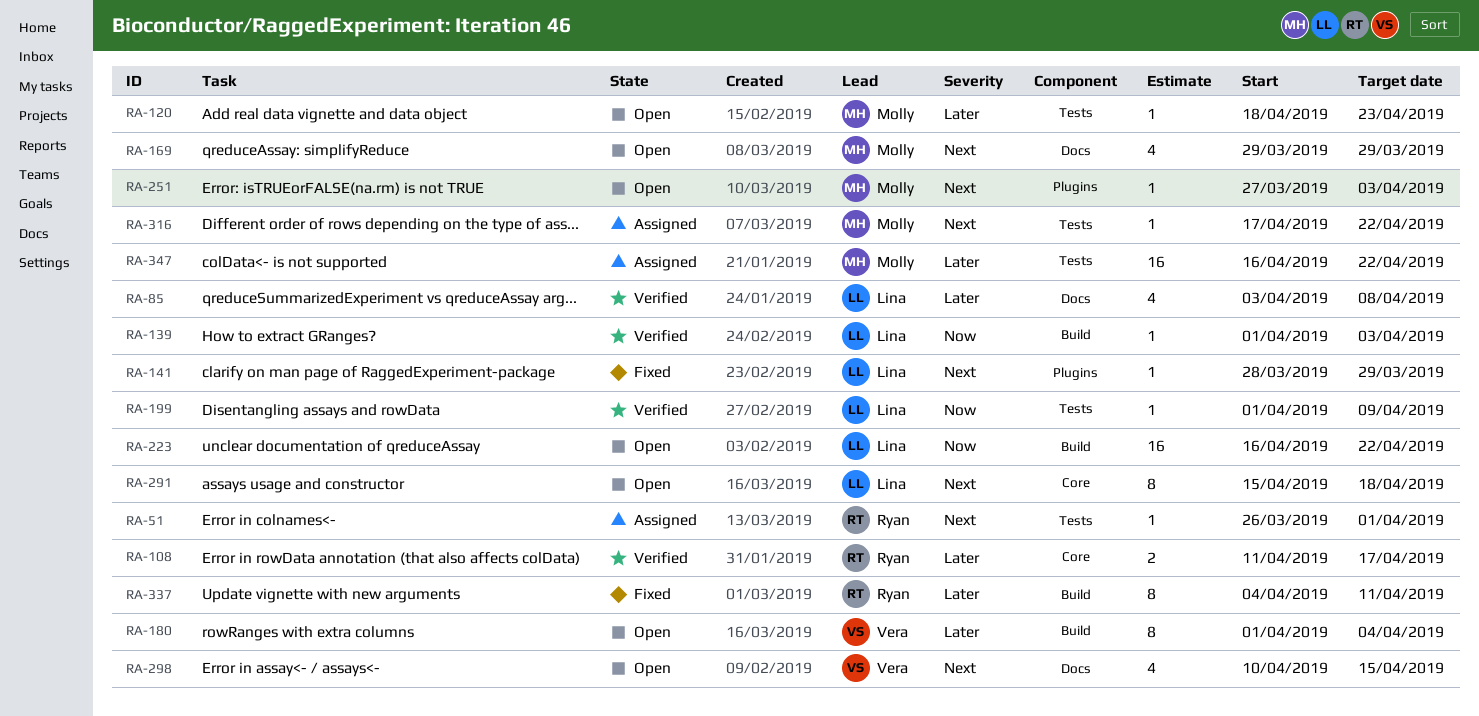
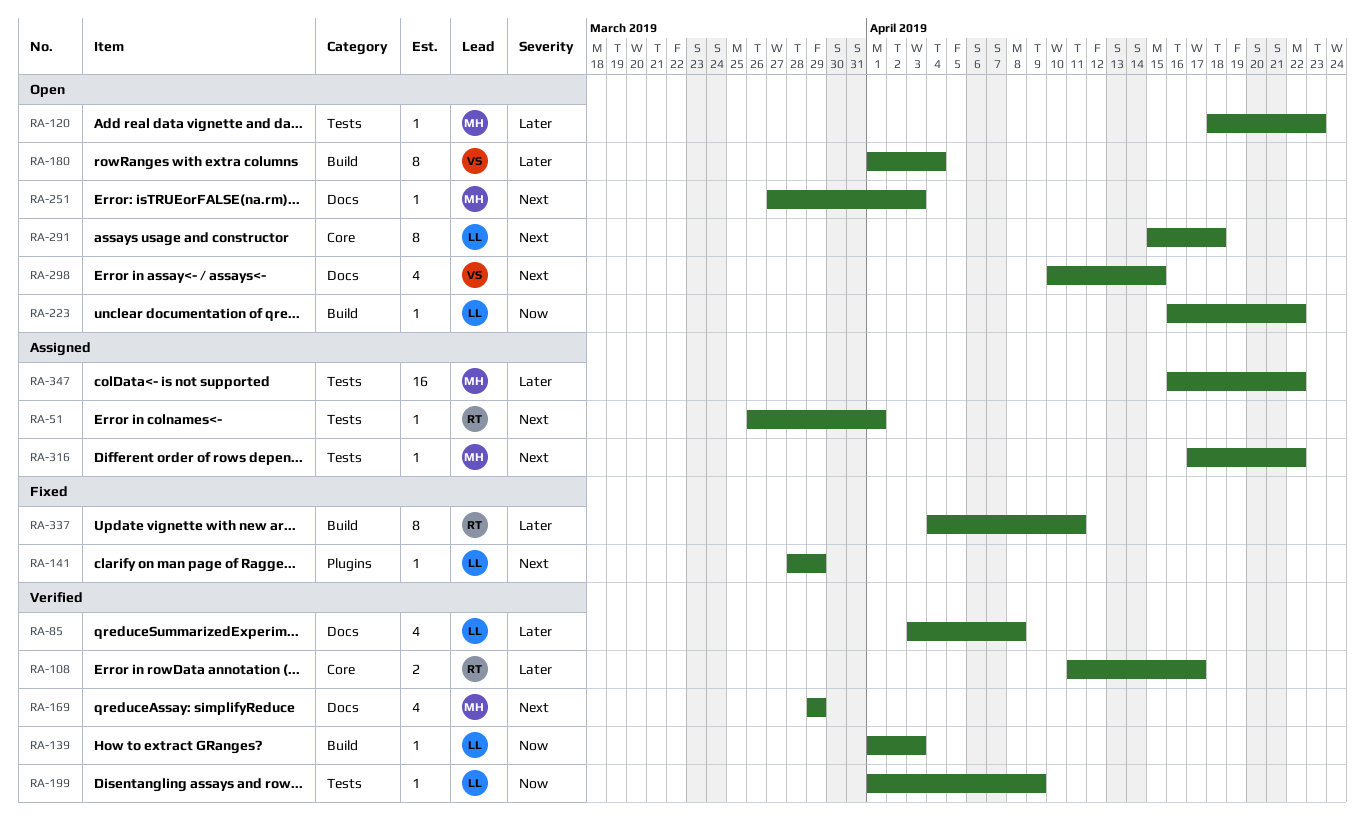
RA-169, status: Open -> Verified
RA-223, estimate: 16 -> 1
RA-251, label: Plugins -> Docs

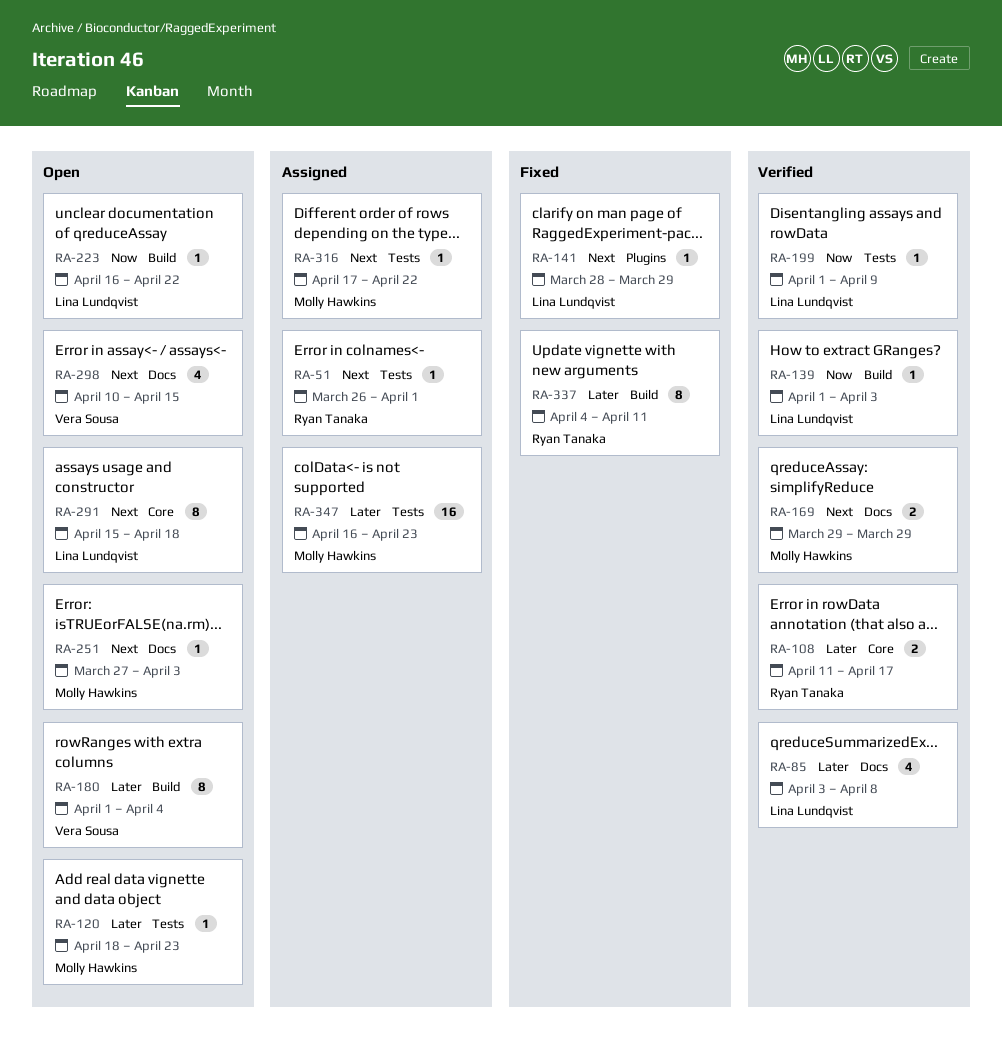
RA-169, estimate: 4 -> 2
RA-347, due: Apr 22 -> Apr 23

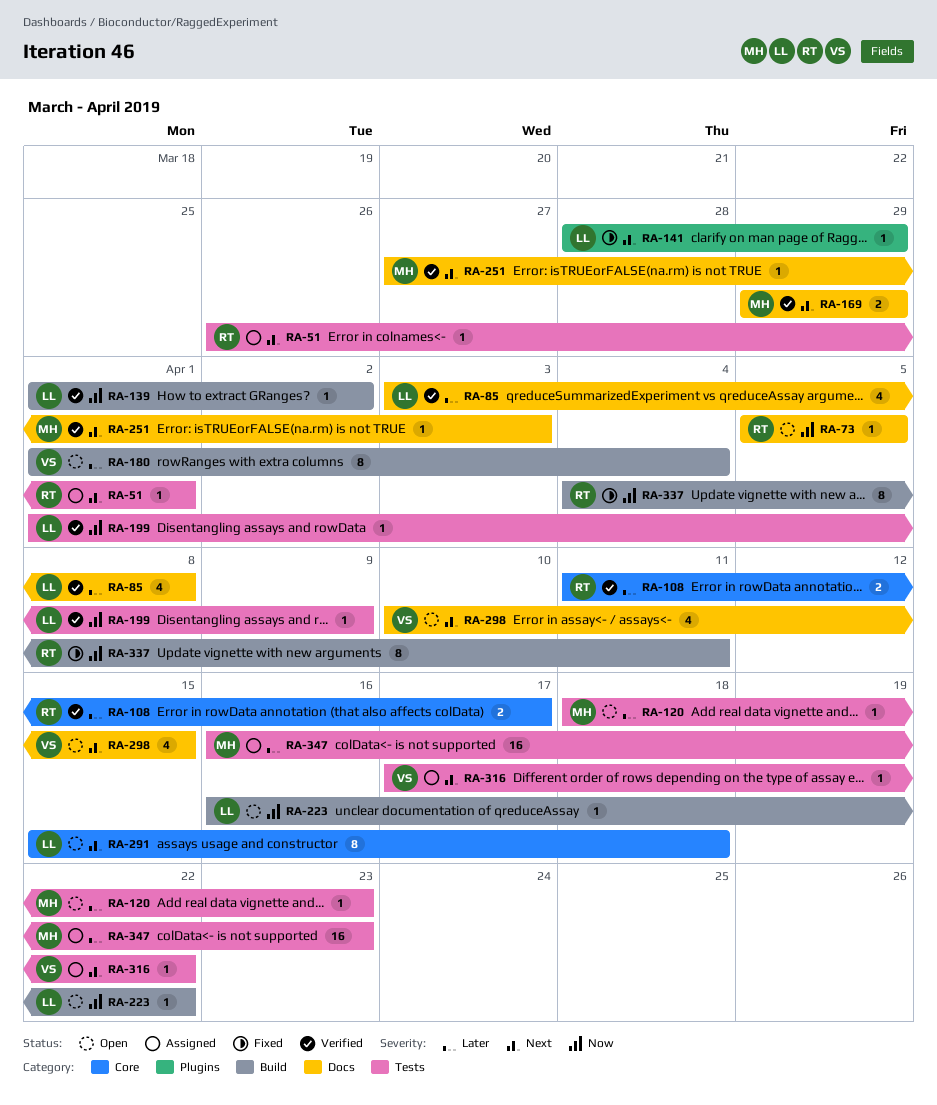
RA-73: none -> present
RA-139, due: Apr 3 -> Apr 2
RA-251, status: Open -> Verified
RA-316, owner: Molly Hawkins -> Vera Sousa
RA-337, priority: Later -> Now

